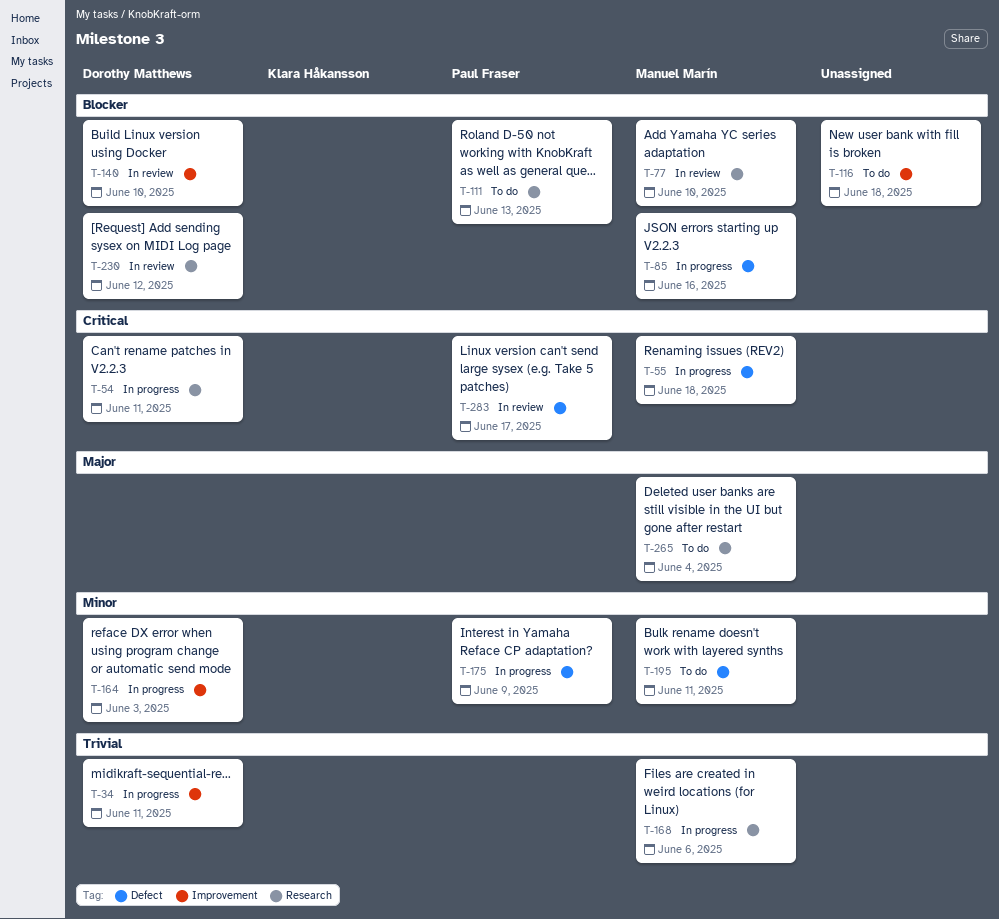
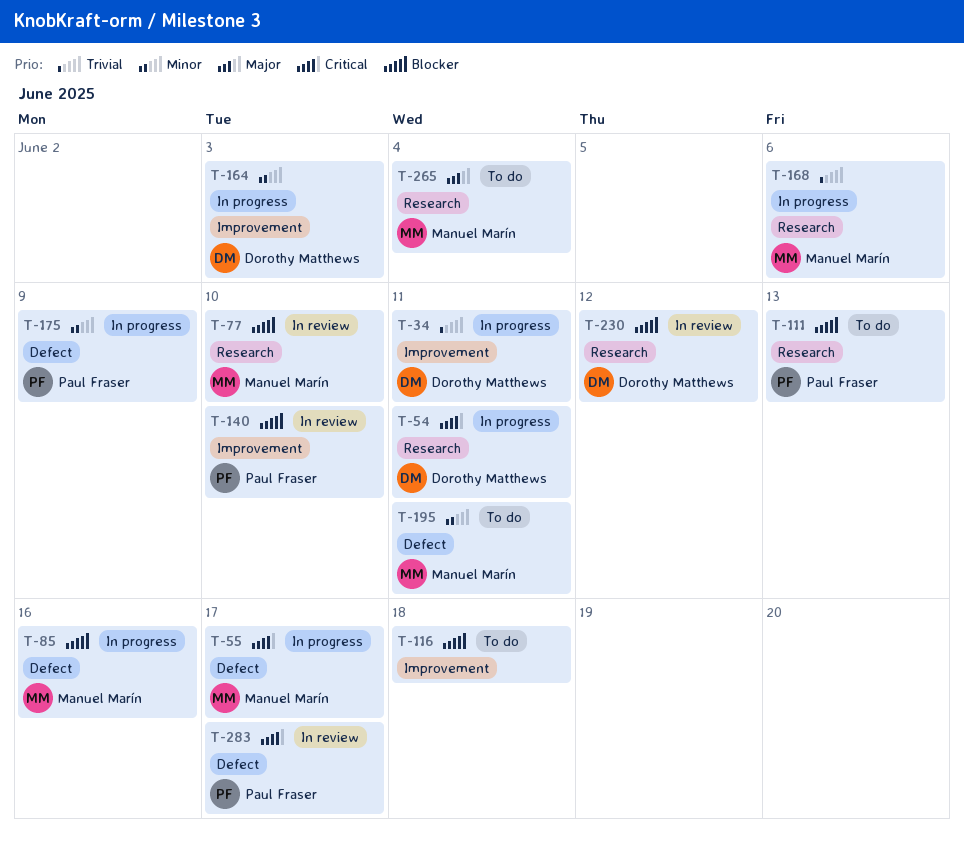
T-55, due: Jun 18 -> Jun 17
T-140, owner: Dorothy Matthews -> Paul Fraser

